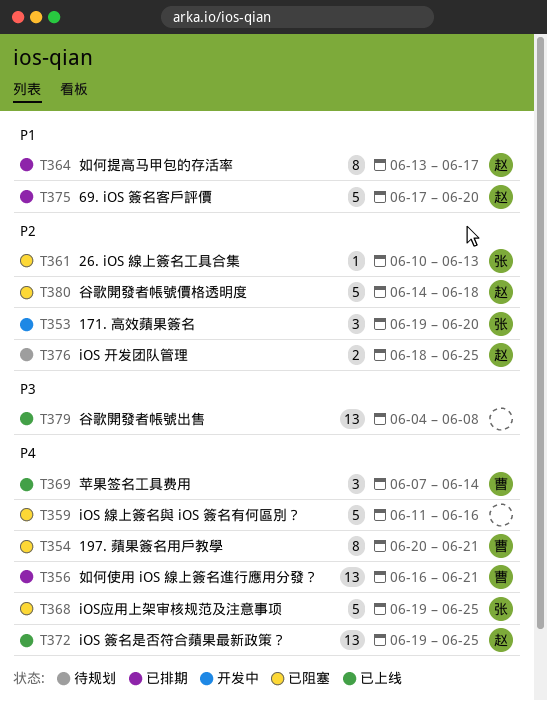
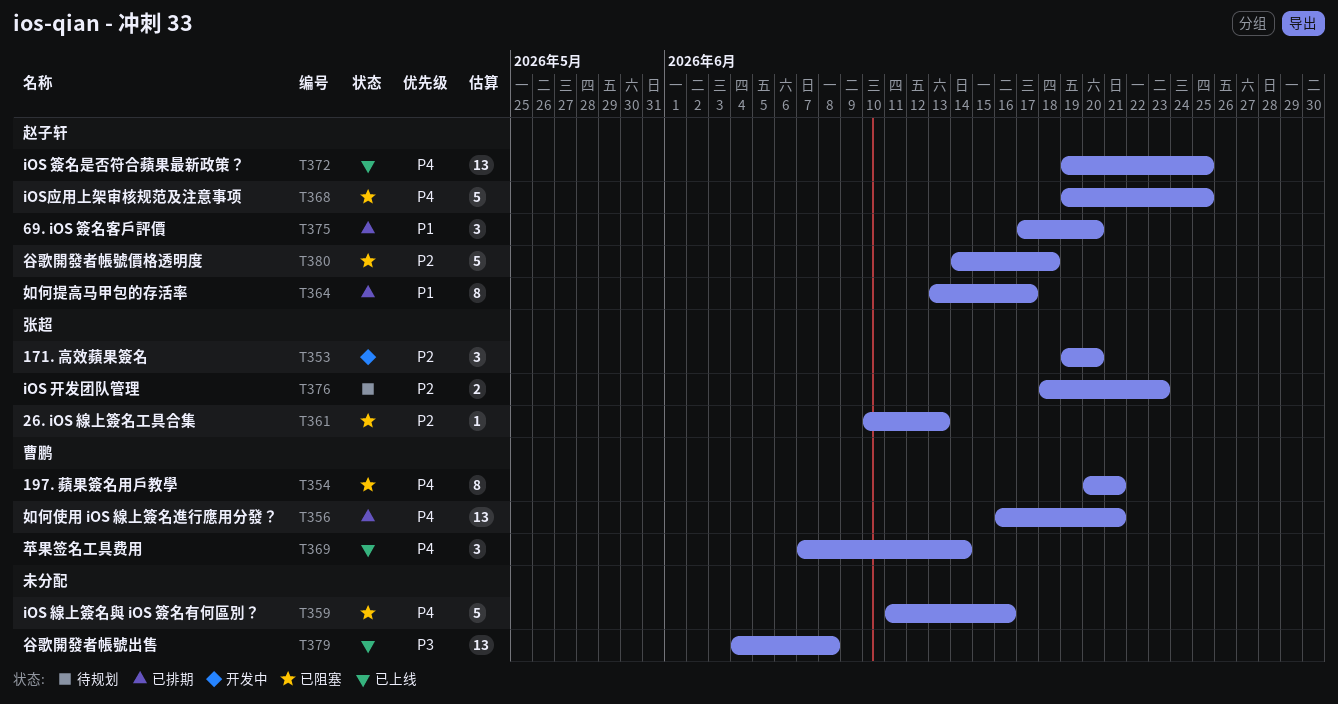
T368, owner: 张超 -> 赵子轩
T375, estimate: 5 -> 3
T376, owner: 赵子轩 -> 张超
T376, due: Jun 25 -> Jun 23

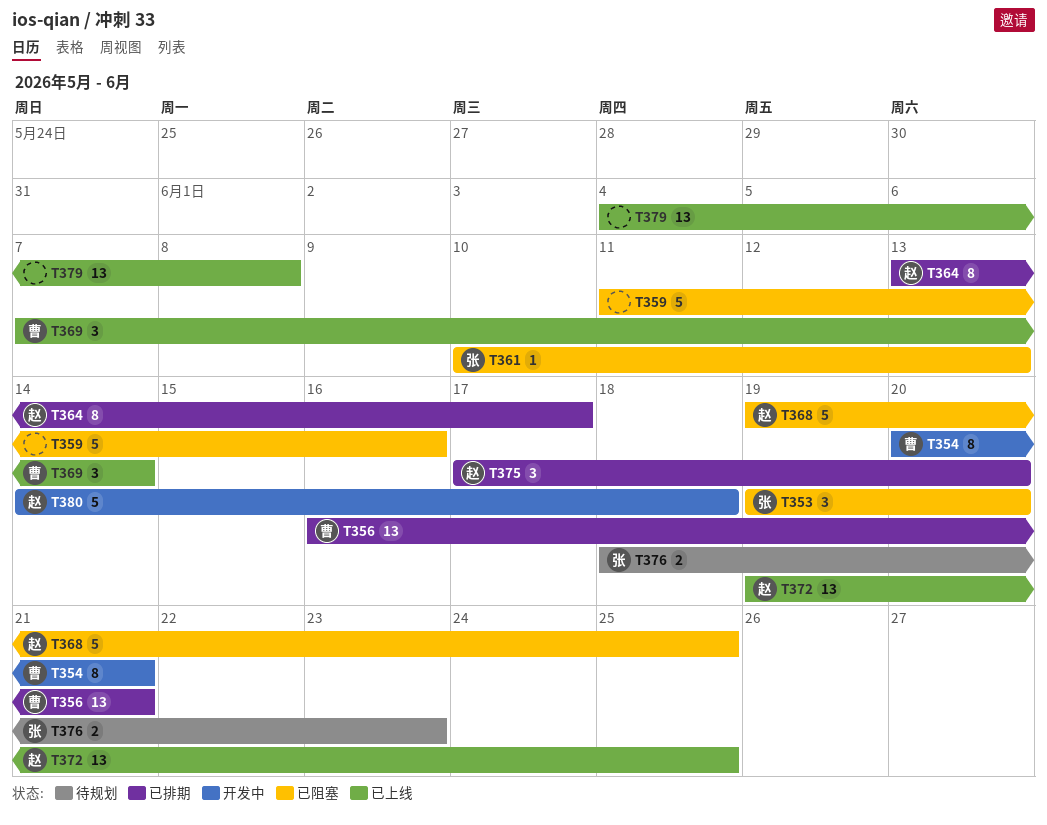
T353, status: 开发中 -> 已阻塞
T354, status: 已阻塞 -> 开发中
T380, status: 已阻塞 -> 开发中

